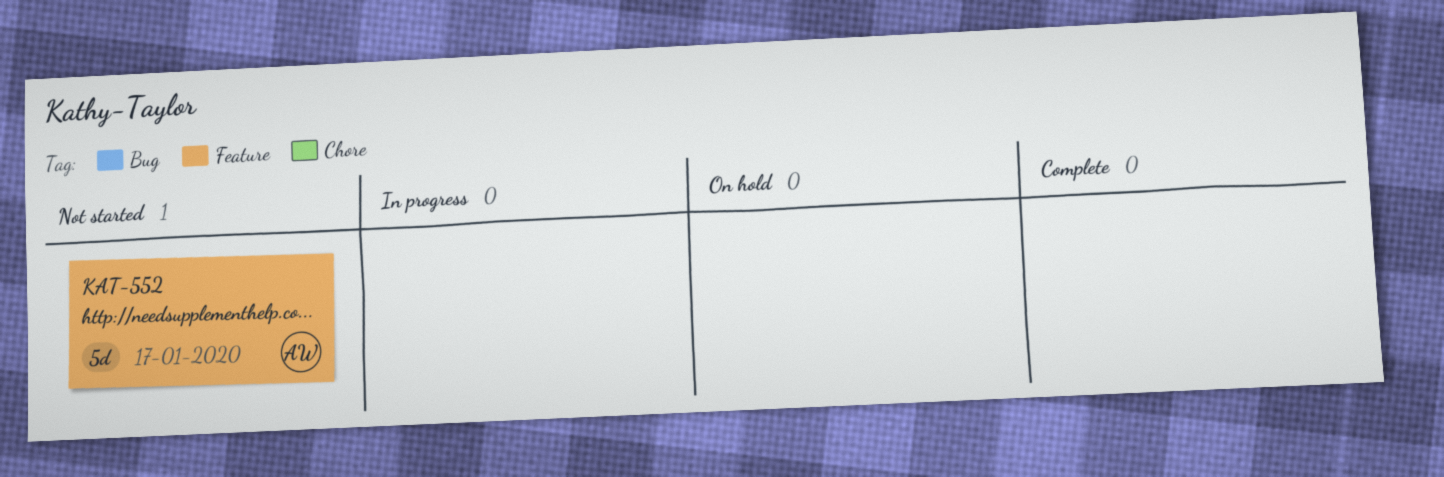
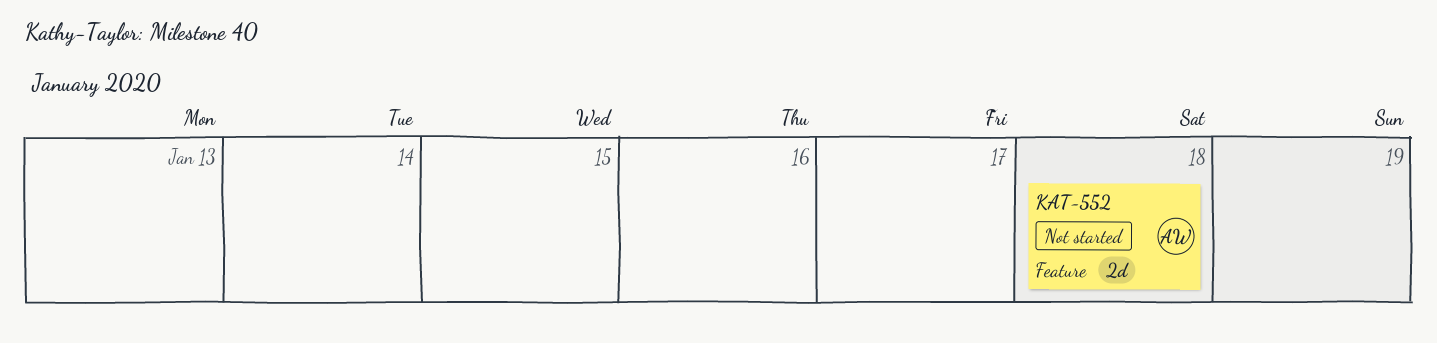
KAT-552, estimate: 5d -> 2d
KAT-552, due: Jan 17 -> Jan 18

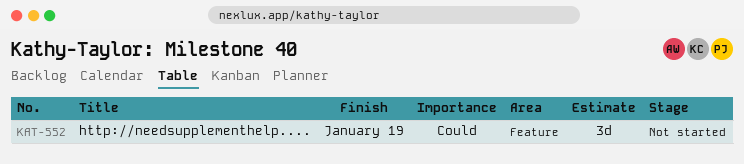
KAT-552, estimate: 2d -> 3d
KAT-552, due: Jan 18 -> Jan 19

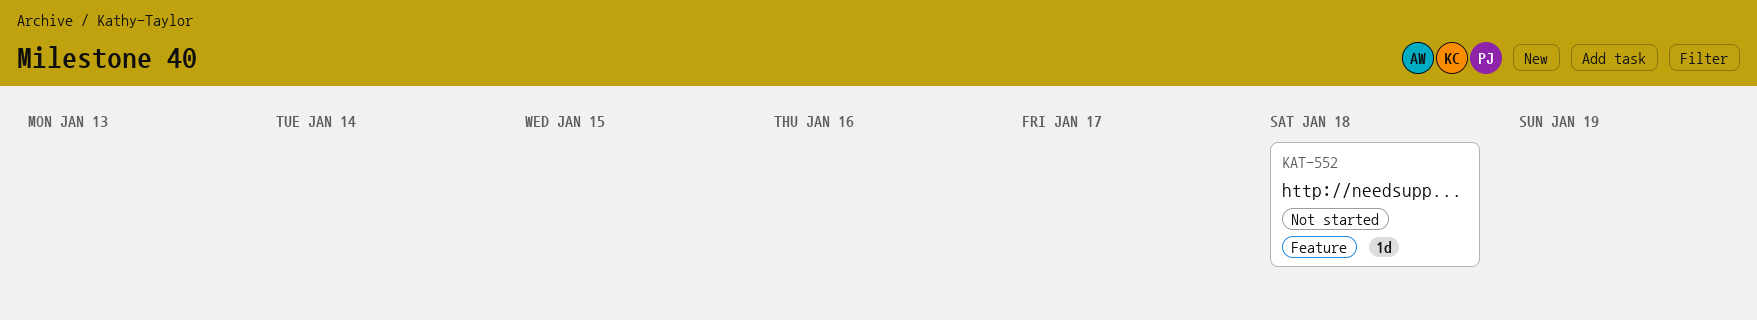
KAT-552, estimate: 3d -> 1d
KAT-552, due: Jan 19 -> Jan 18

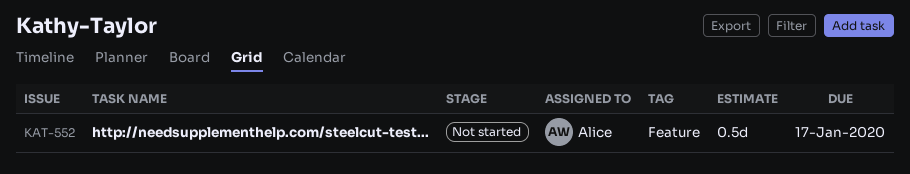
KAT-552, estimate: 1d -> 0.5d
KAT-552, due: Jan 18 -> Jan 17

